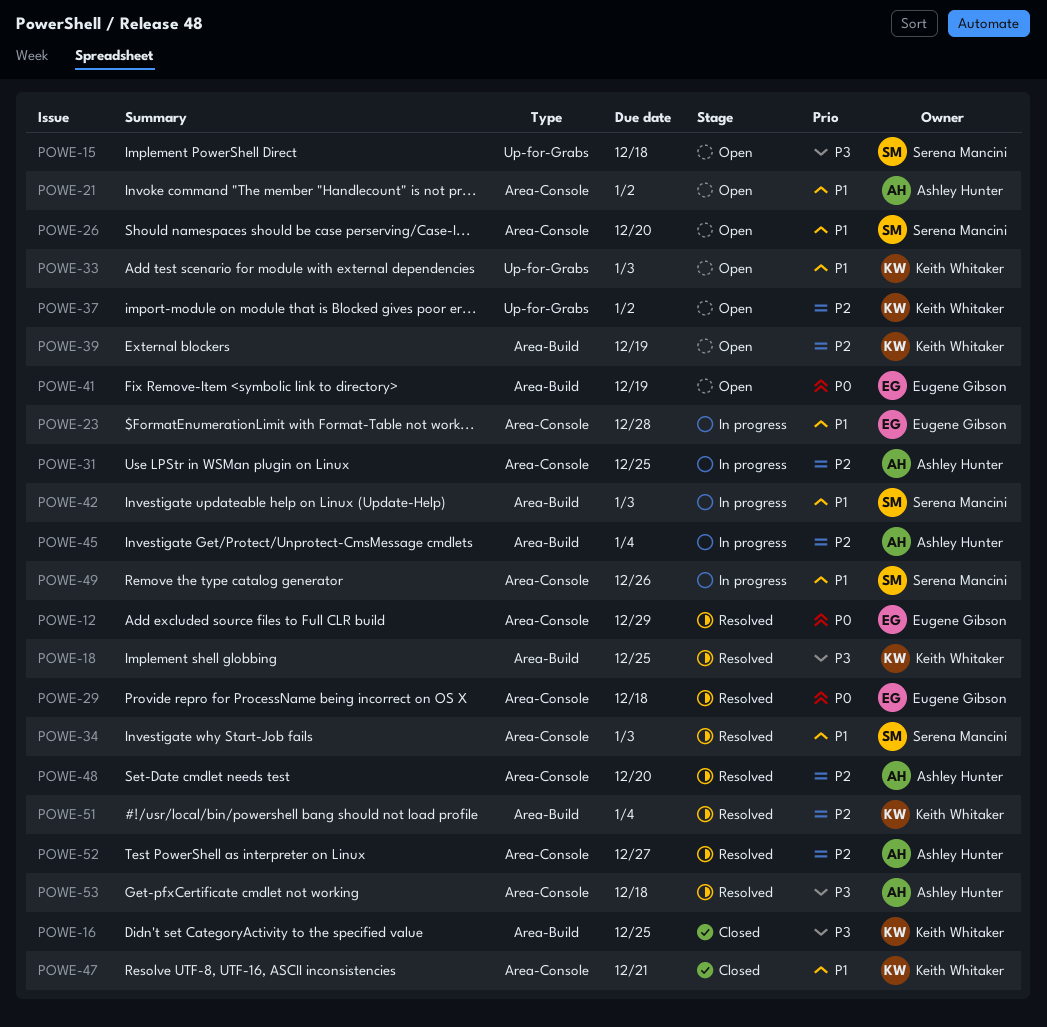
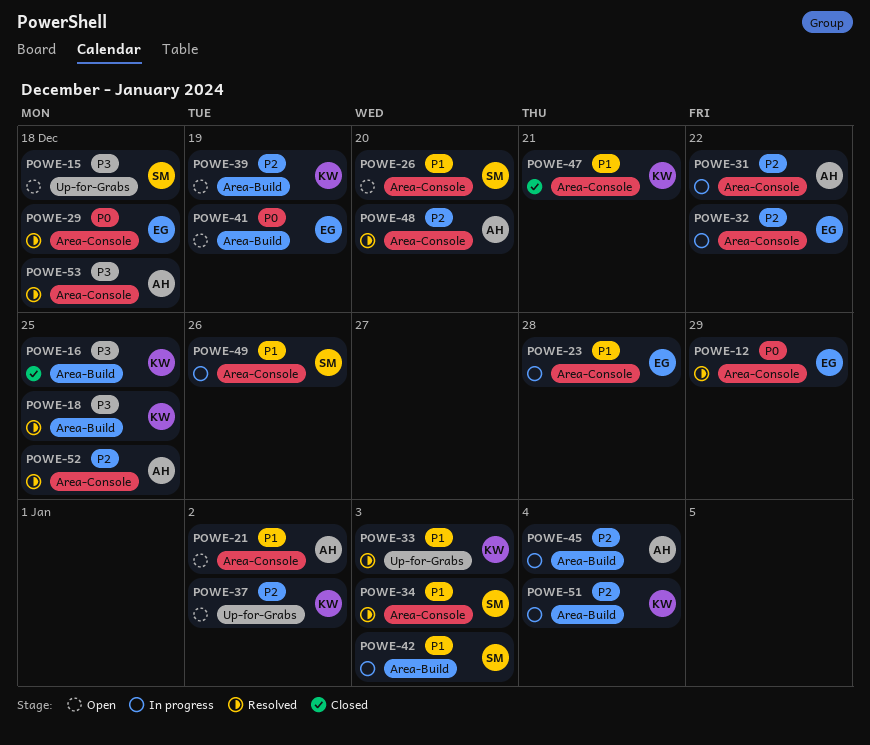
POWE-31, due: Dec 25 -> Dec 22
POWE-32: none -> present
POWE-33, status: Open -> Resolved
POWE-51, status: Resolved -> In progress
POWE-52, due: Dec 27 -> Dec 25

